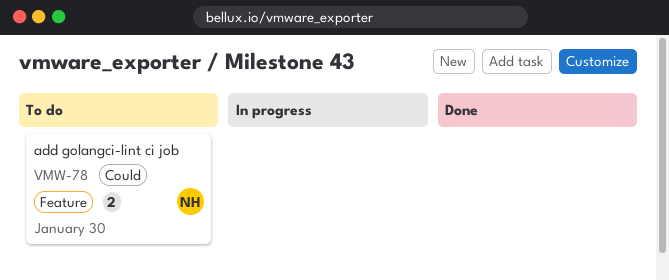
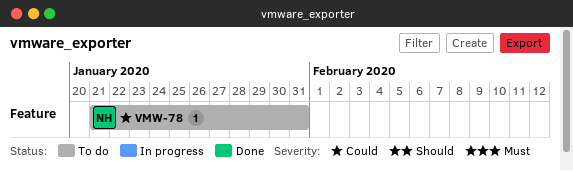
VMW-78, estimate: 2 -> 1
VMW-78, due: Jan 30 -> Jan 31

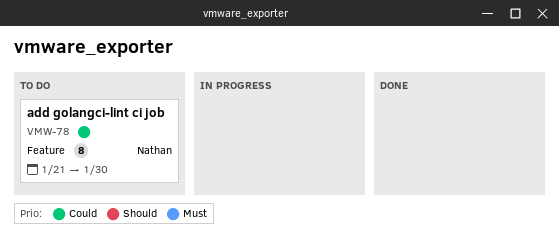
VMW-78, estimate: 1 -> 8
VMW-78, due: Jan 31 -> Jan 30

